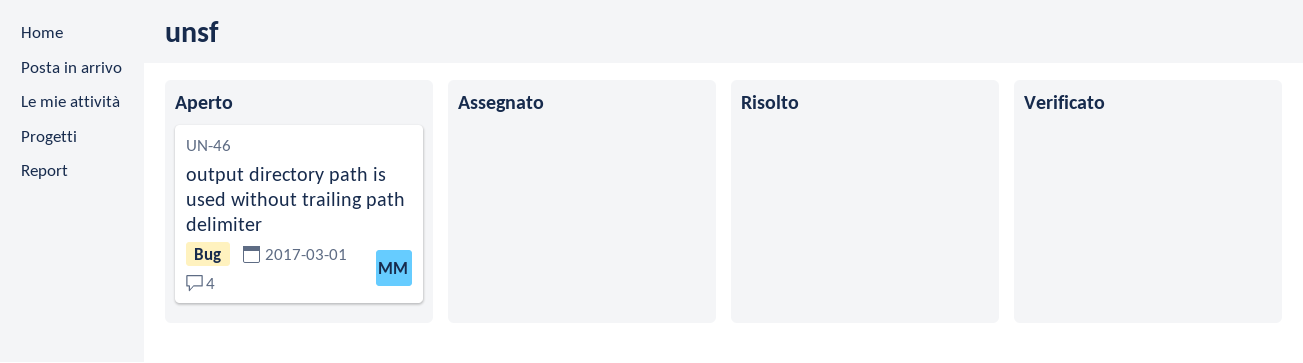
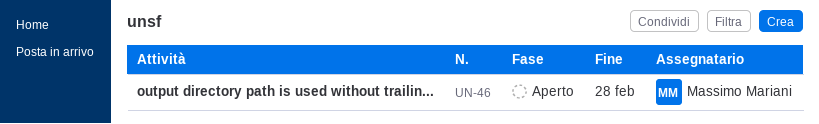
UN-46, due: Mar 1 -> Feb 28

